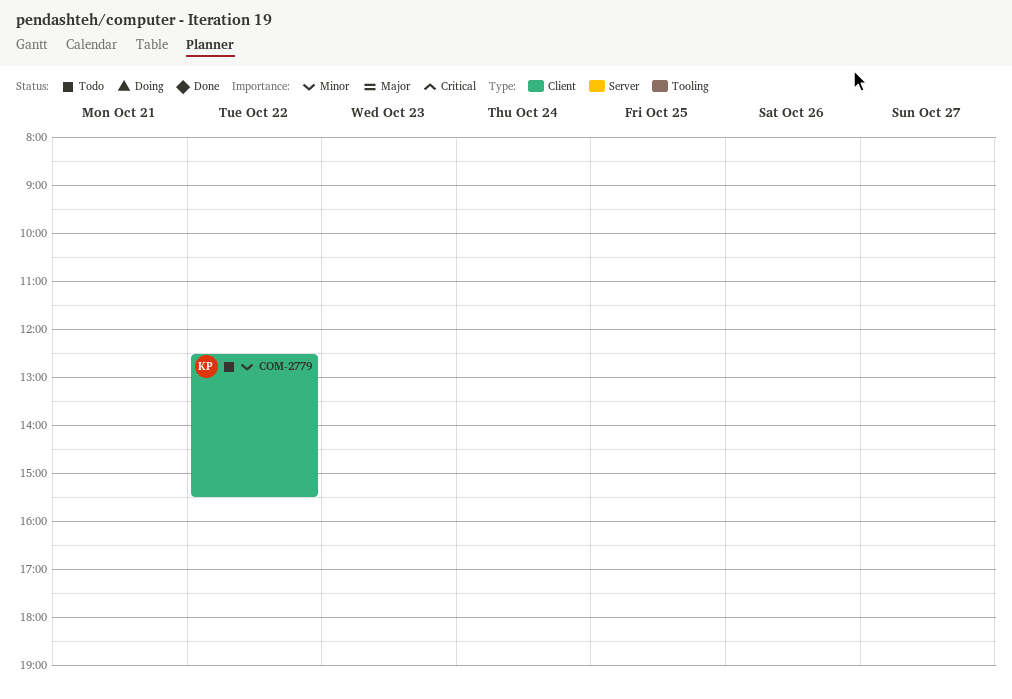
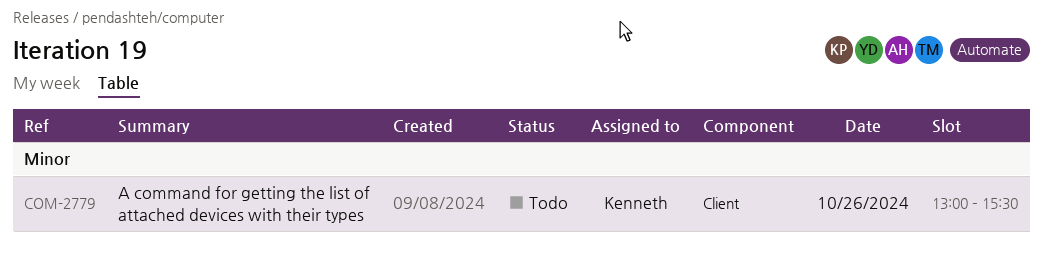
COM-2779, day: Oct 22 -> Oct 26
COM-2779, begins: 12:30 -> 13:00

